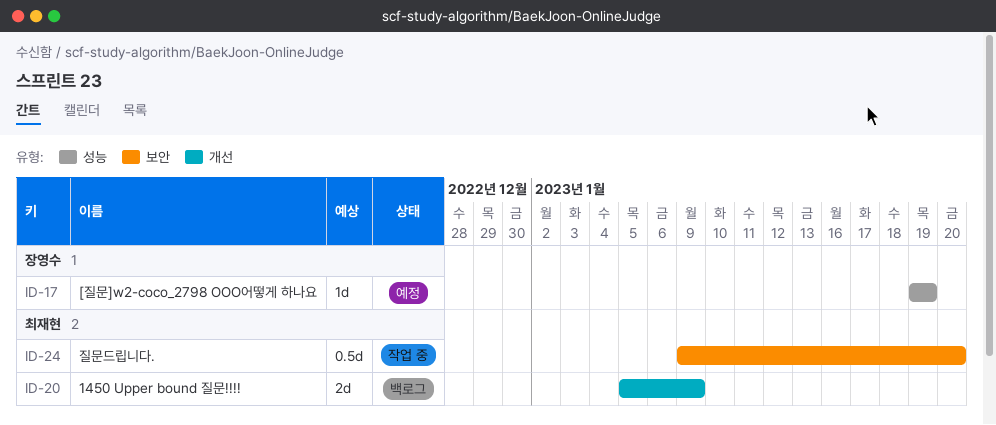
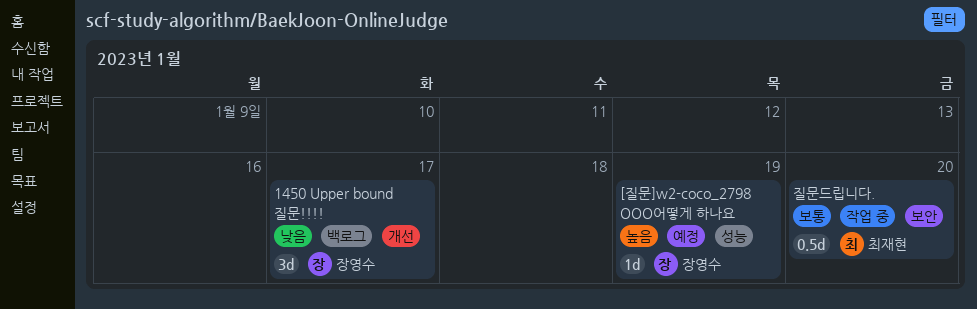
1450 Upper bound 질문!!!!, owner: 최재현 -> 장영수
1450 Upper bound 질문!!!!, estimate: 2d -> 3d
1450 Upper bound 질문!!!!, due: Jan 9 -> Jan 17

